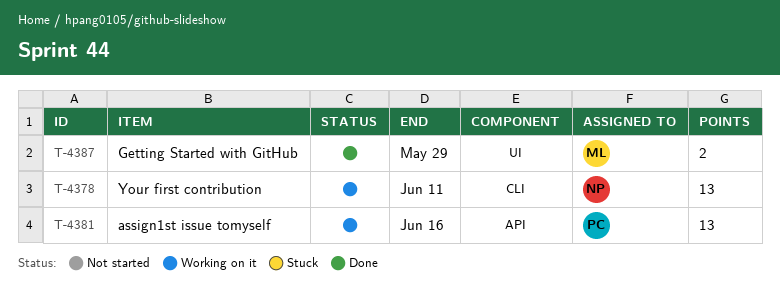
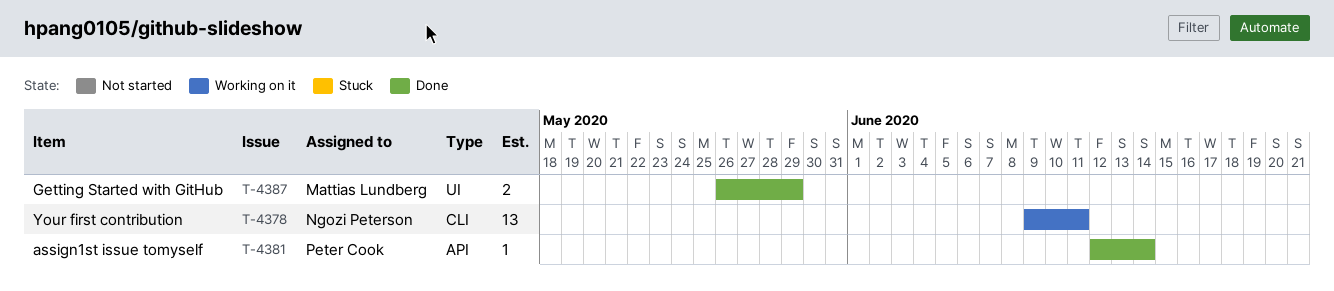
T-4381, status: Working on it -> Done
T-4381, estimate: 13 -> 1
T-4381, due: Jun 16 -> Jun 14

